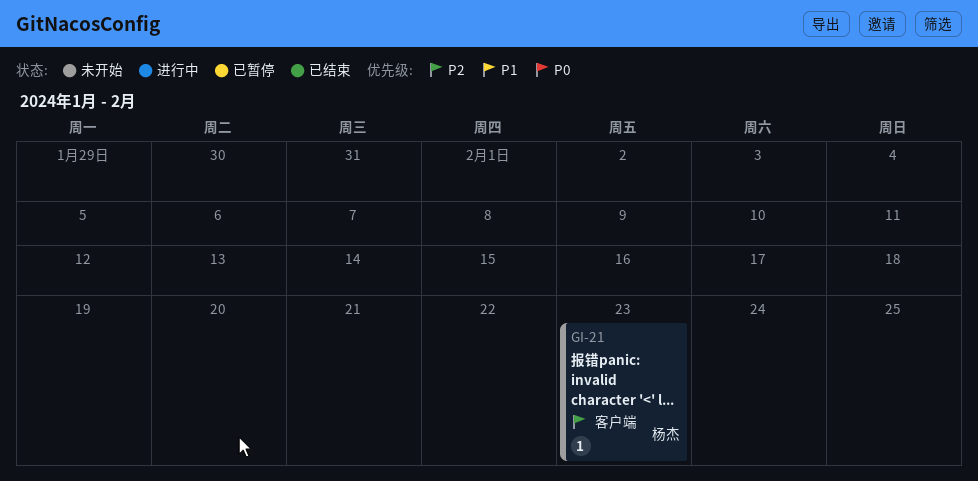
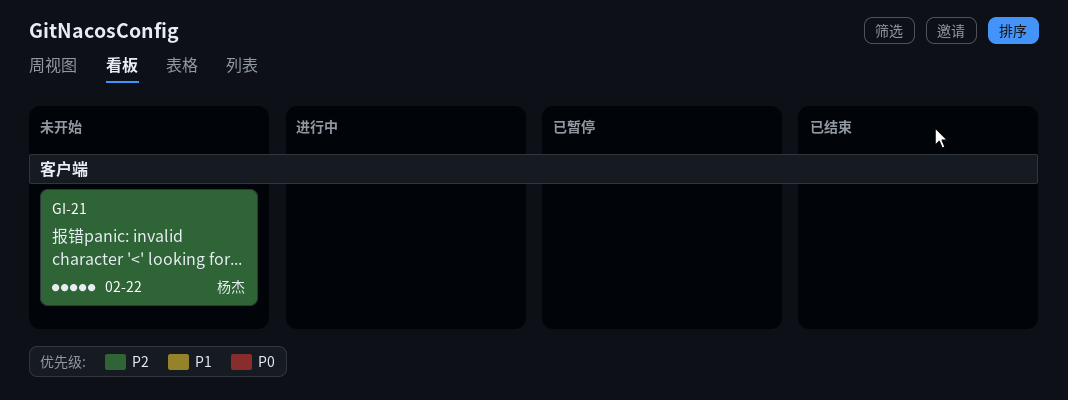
GI-21, estimate: 1 -> 5
GI-21, due: Feb 23 -> Feb 22

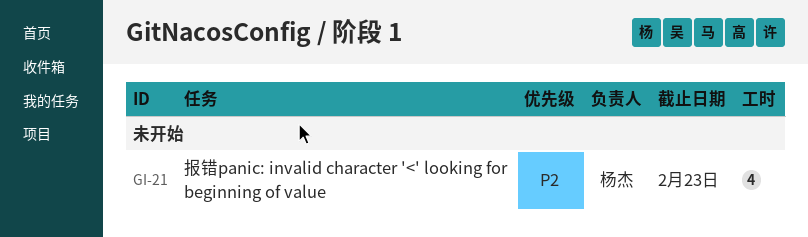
GI-21, estimate: 5 -> 4
GI-21, due: Feb 22 -> Feb 23

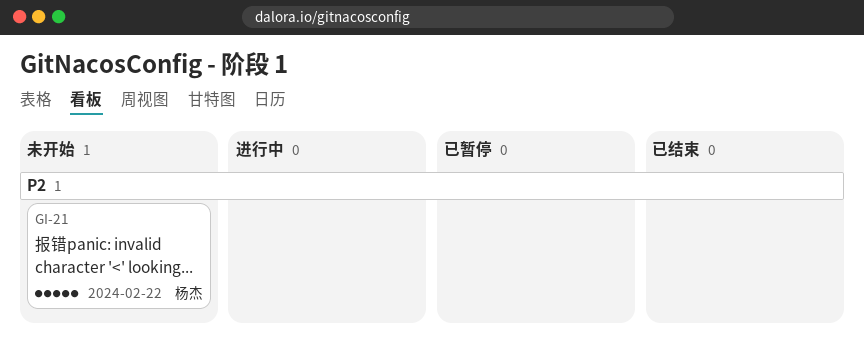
GI-21, estimate: 4 -> 5
GI-21, due: Feb 23 -> Feb 22

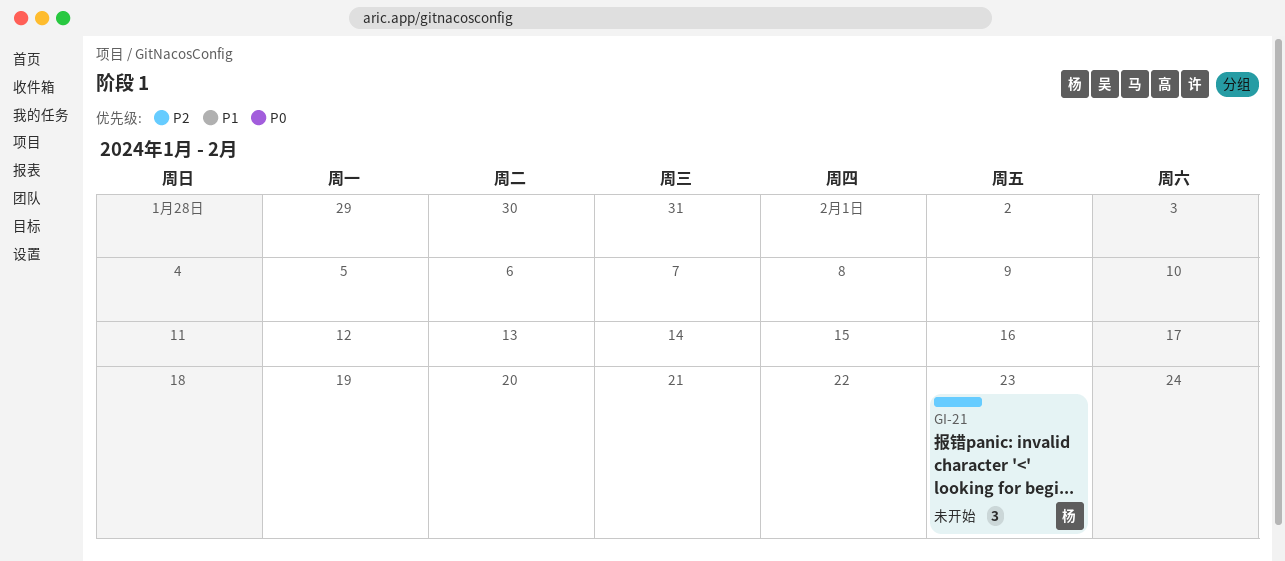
GI-21, estimate: 5 -> 3
GI-21, due: Feb 22 -> Feb 23

